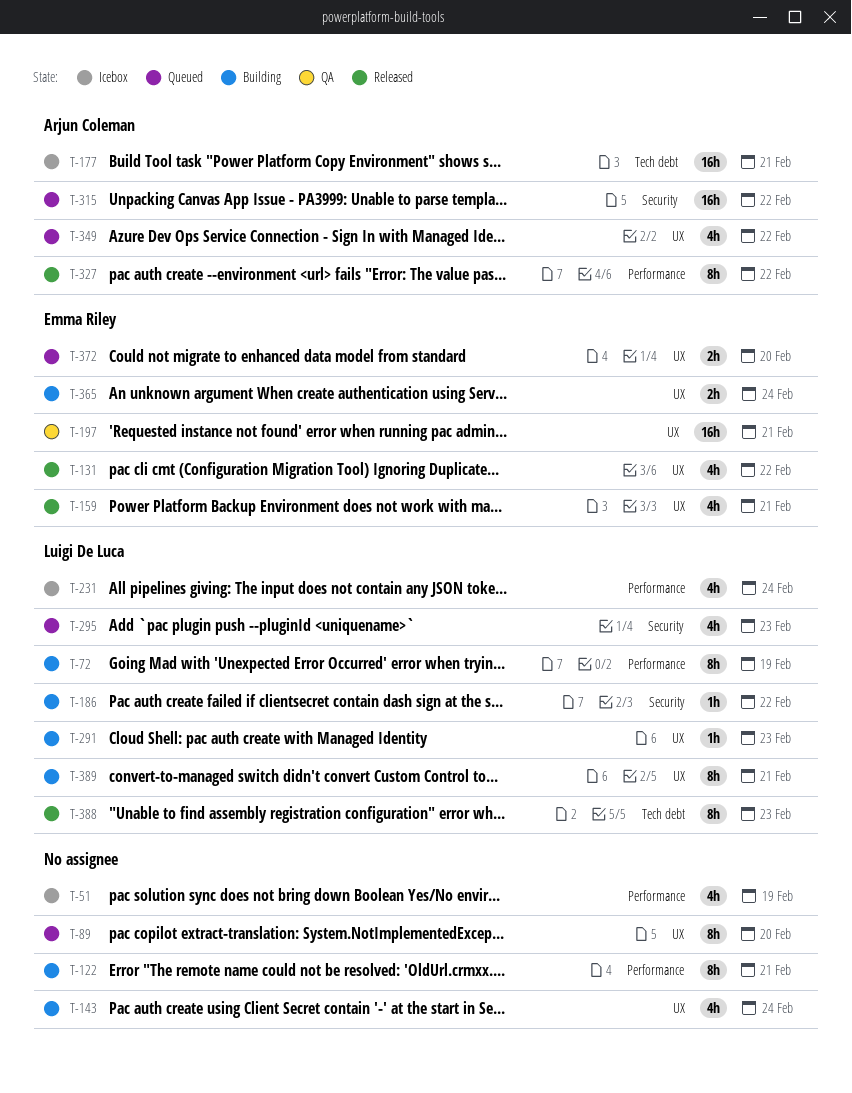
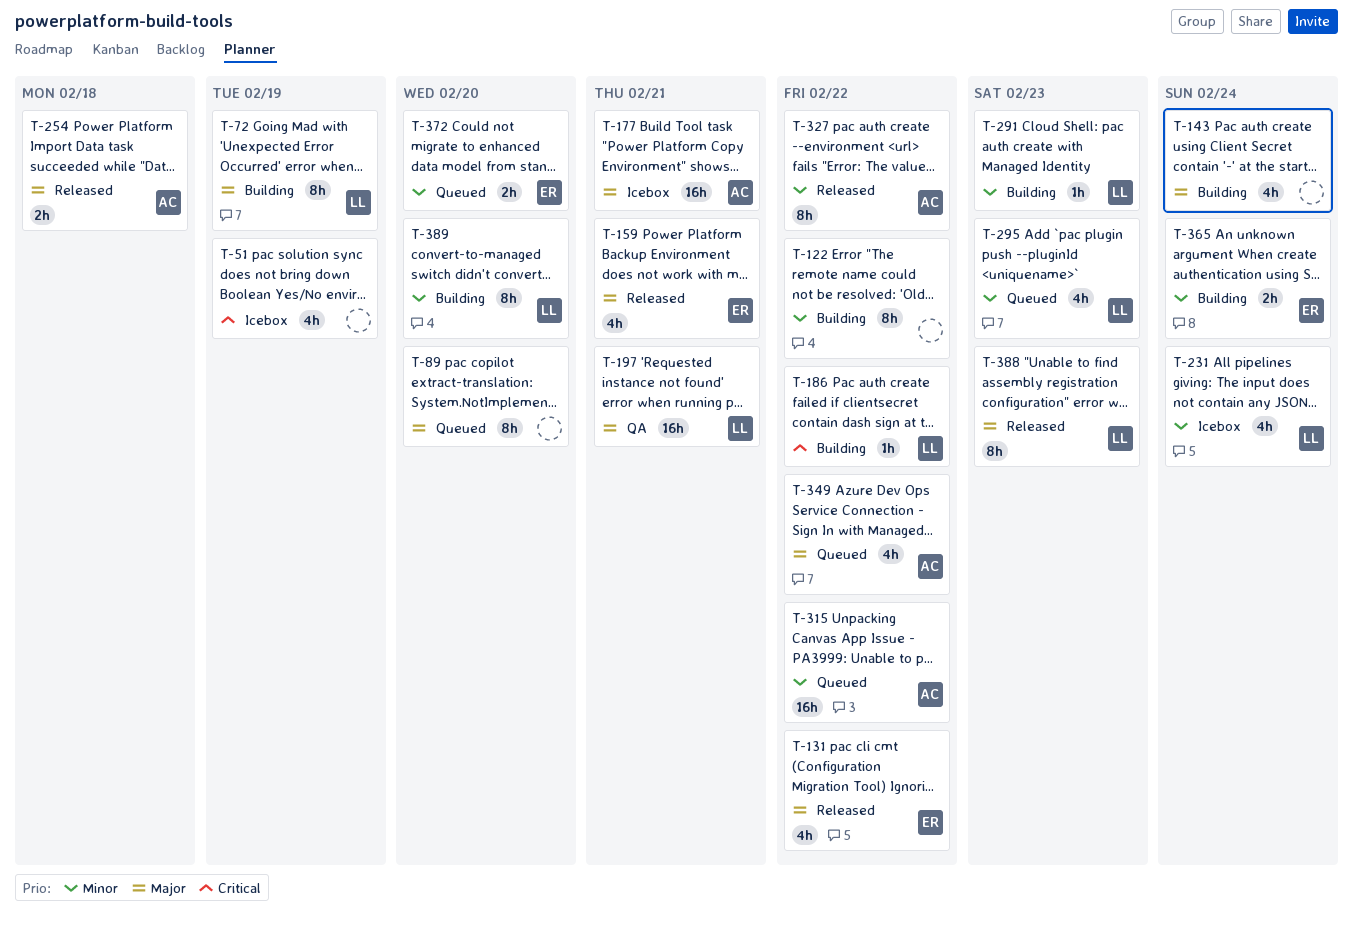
T-122, due: Feb 21 -> Feb 22
T-197, owner: Emma Riley -> Luigi De Luca
T-254: none -> present
T-389, due: Feb 21 -> Feb 20

